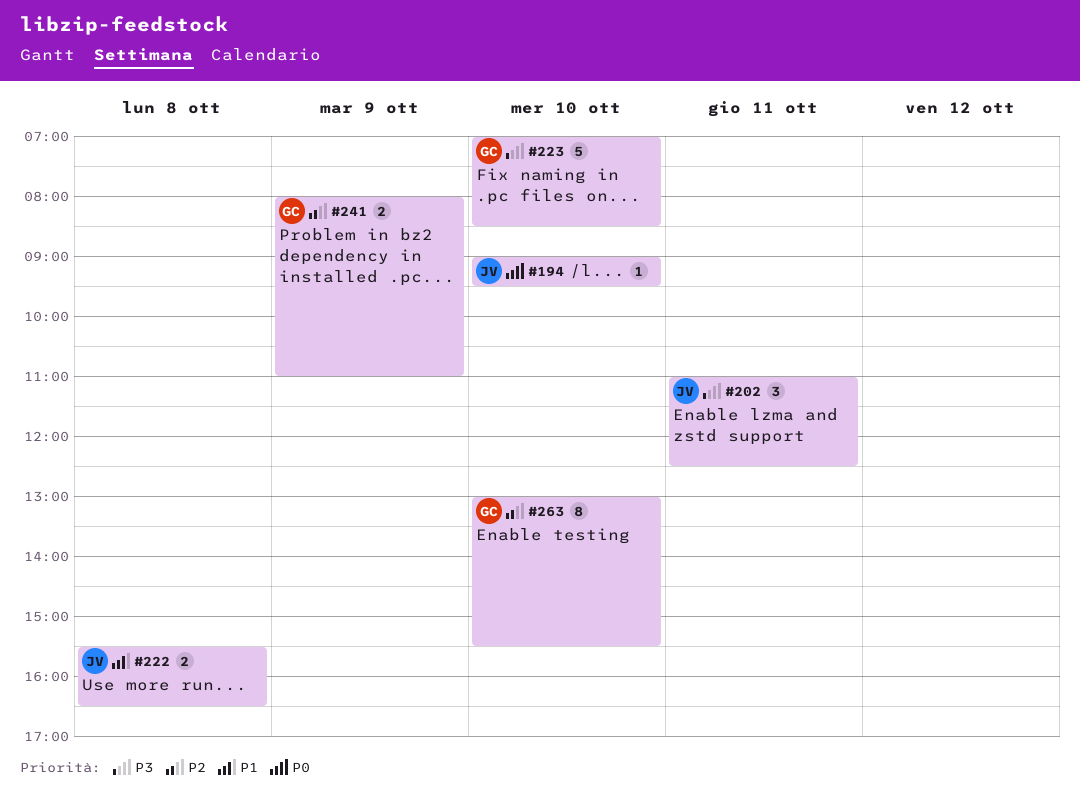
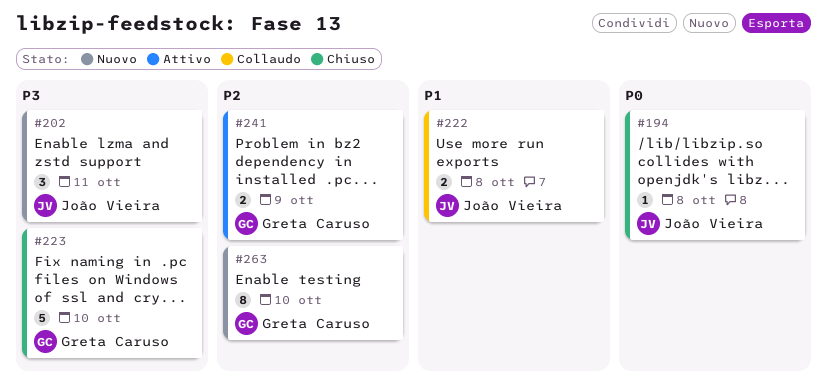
#194, day: Oct 10 -> Oct 8

